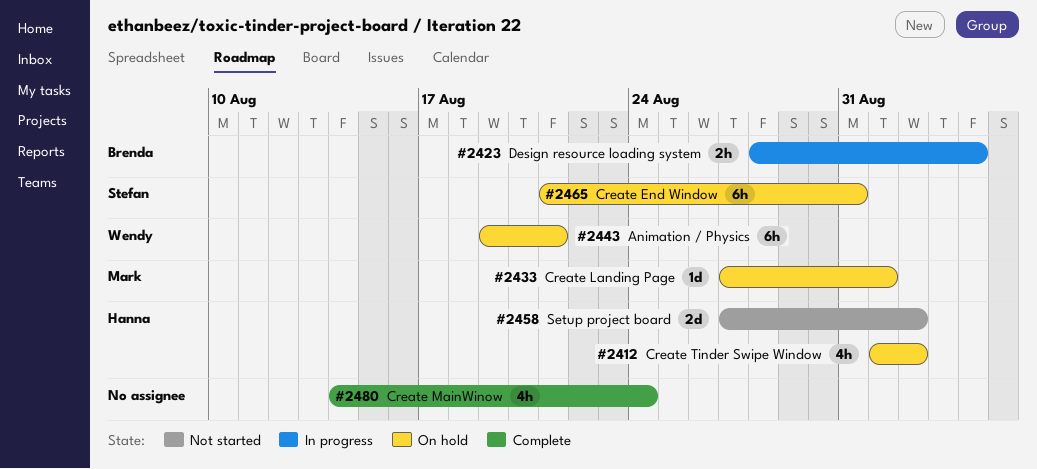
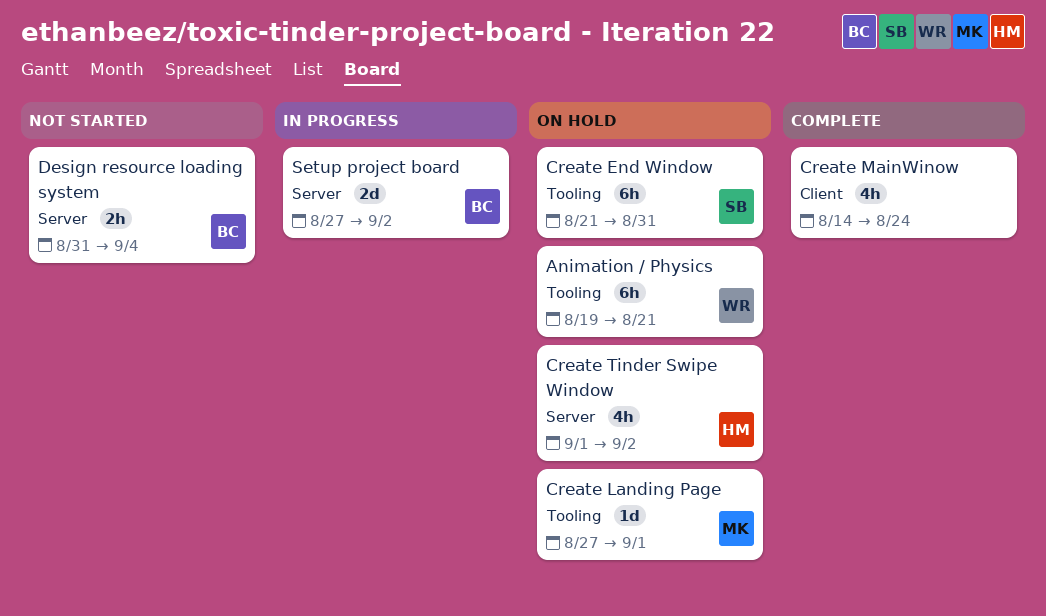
Design resource loading system, status: In progress -> Not started
Design resource loading system, start: Aug 28 -> Aug 31
Setup project board, status: Not started -> In progress
Setup project board, owner: Hanna -> Brenda

